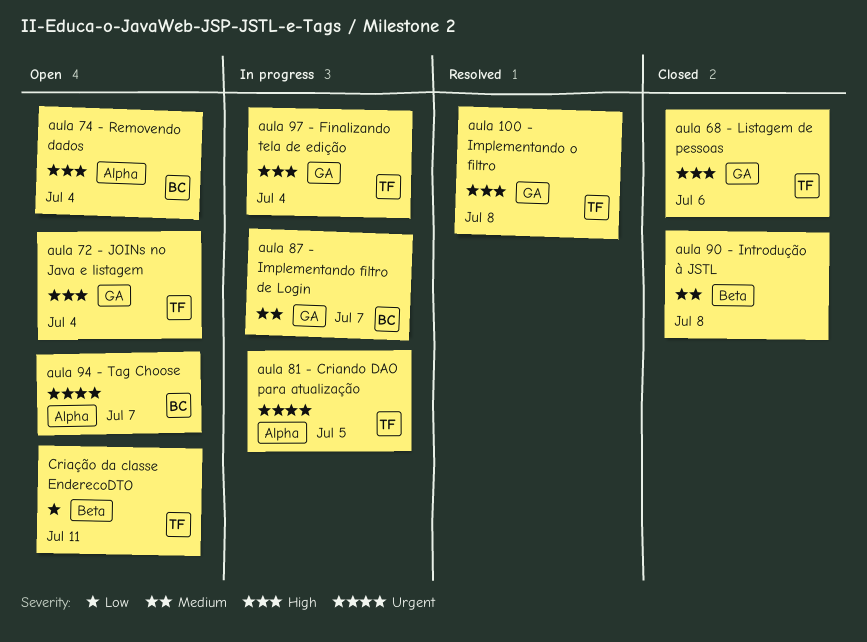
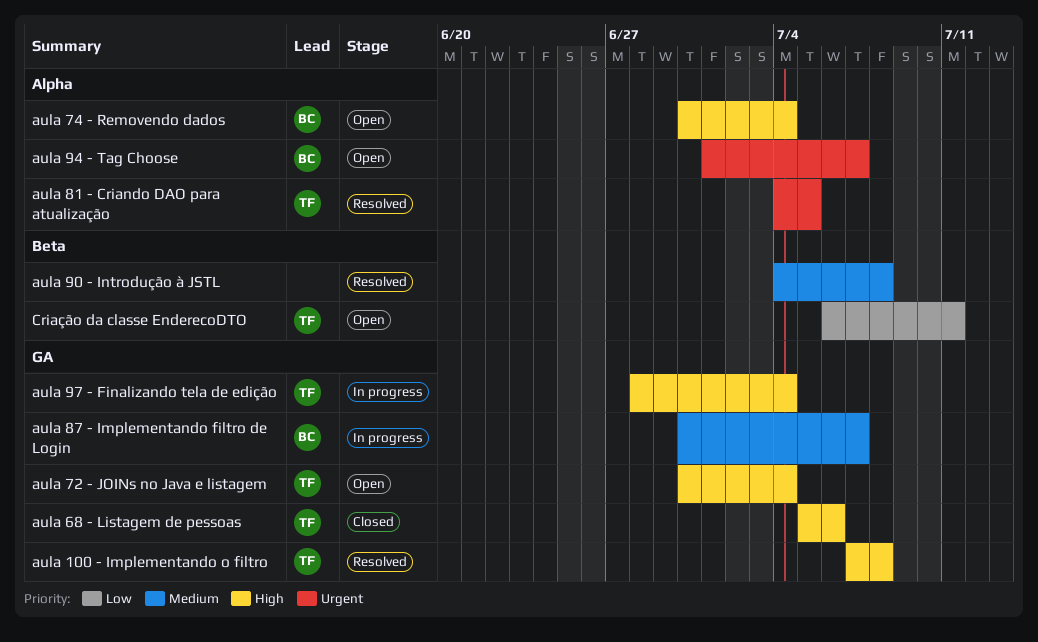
aula 81 - Criando DAO para atualização, status: In progress -> Resolved
aula 90 - Introdução à JSTL, status: Closed -> Resolved

